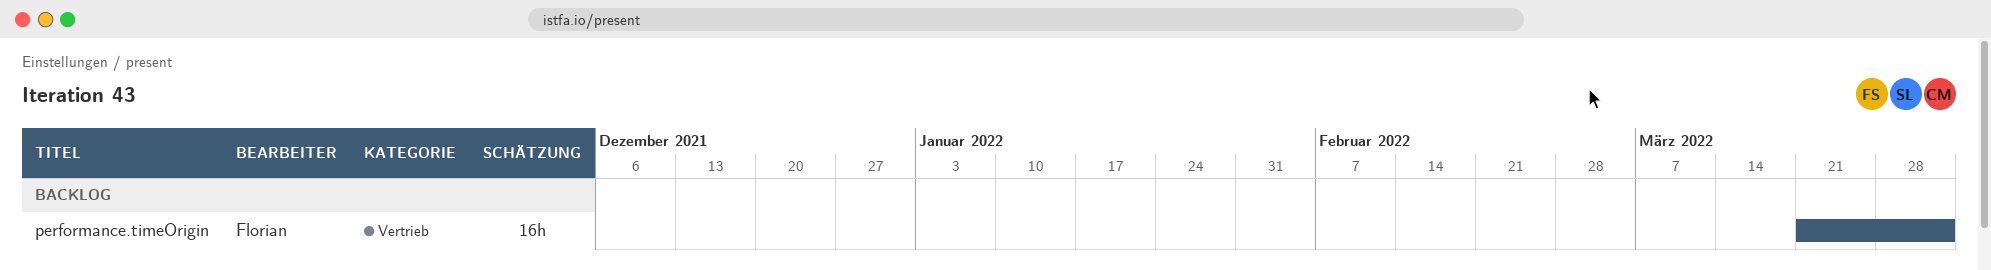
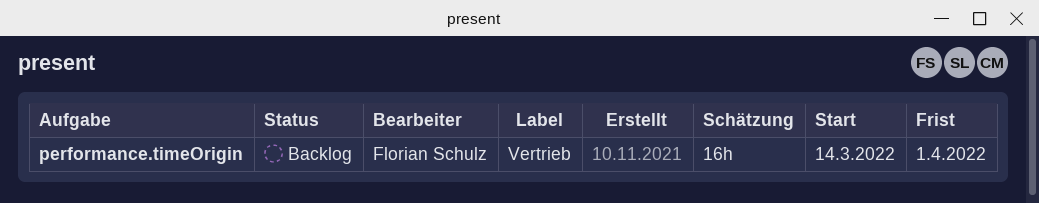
performance.timeOrigin, start: Mar 21 -> Mar 14

